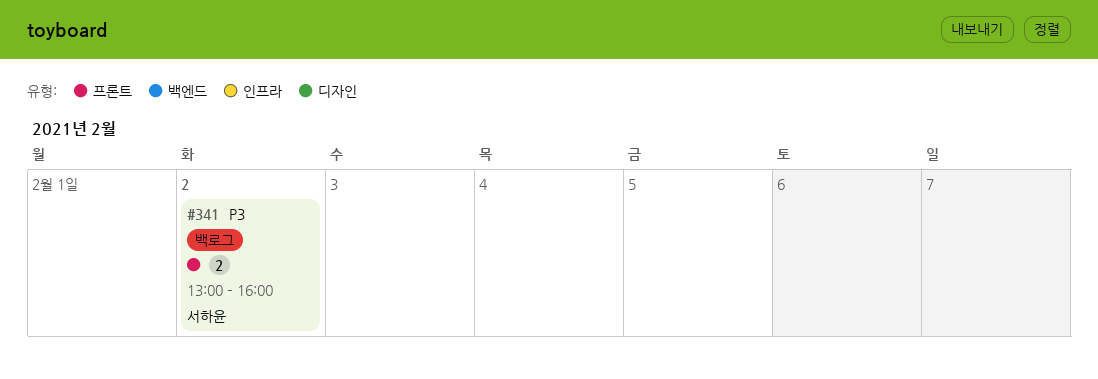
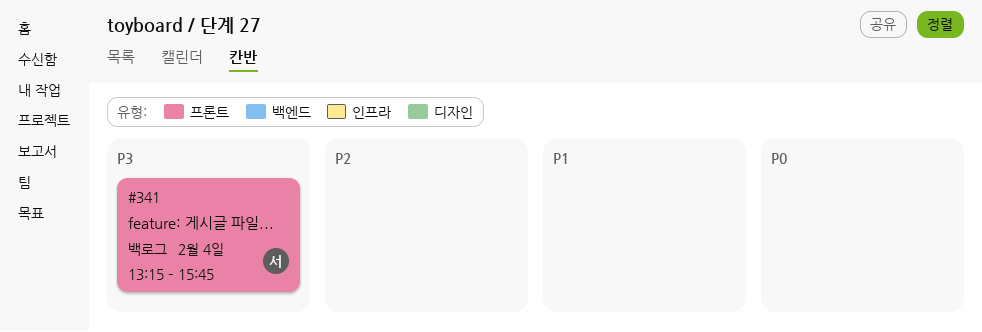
#341, day: Feb 2 -> Feb 4
#341, begins: 13:00 -> 13:15
#341, ends: 16:00 -> 15:45

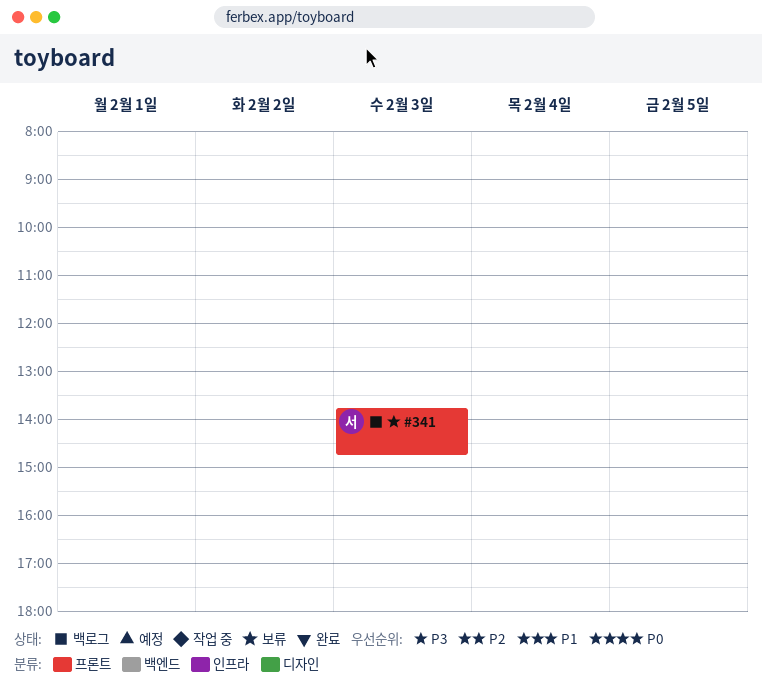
#341, day: Feb 4 -> Feb 3
#341, begins: 13:15 -> 13:45
#341, ends: 15:45 -> 14:45

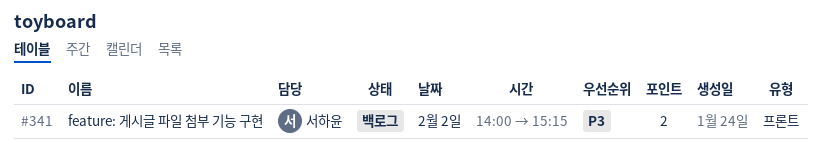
#341, day: Feb 3 -> Feb 2
#341, begins: 13:45 -> 14:00
#341, ends: 14:45 -> 15:15

